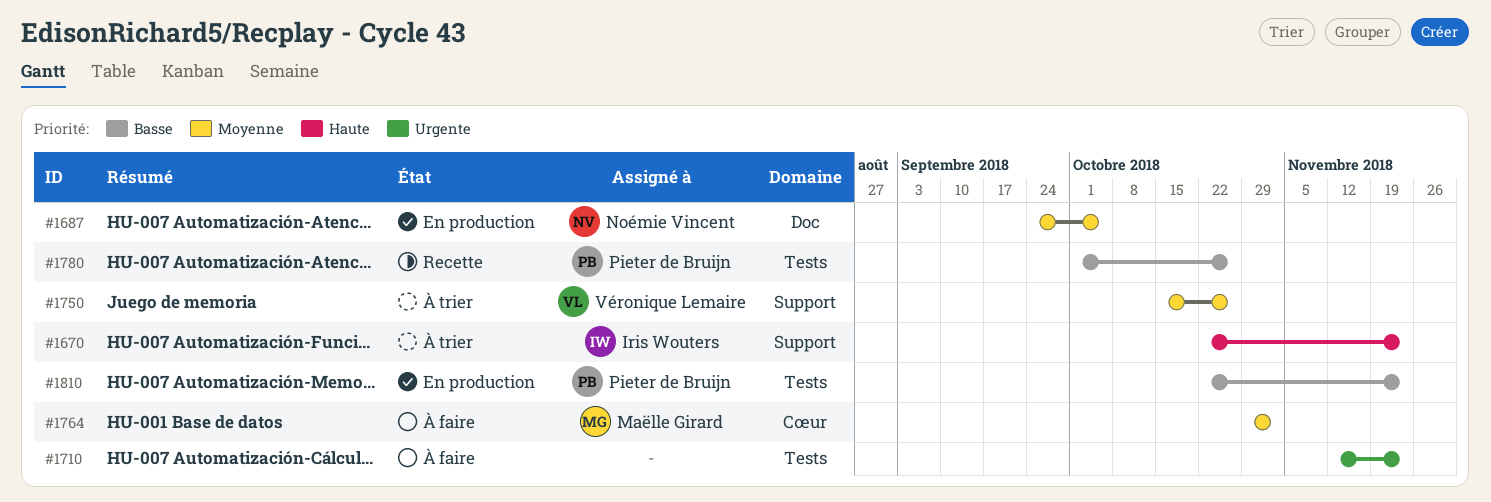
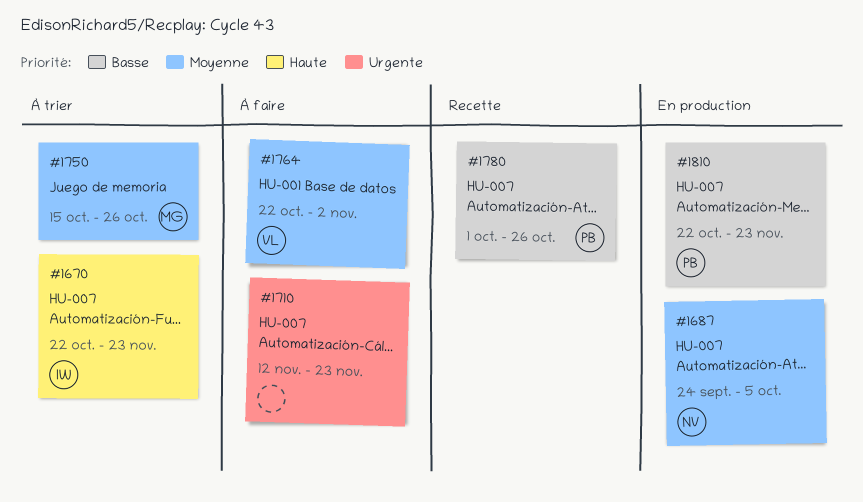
#1750, owner: Véronique Lemaire -> Maëlle Girard
#1764, owner: Maëlle Girard -> Véronique Lemaire
#1764, start: Oct 29 -> Oct 22

